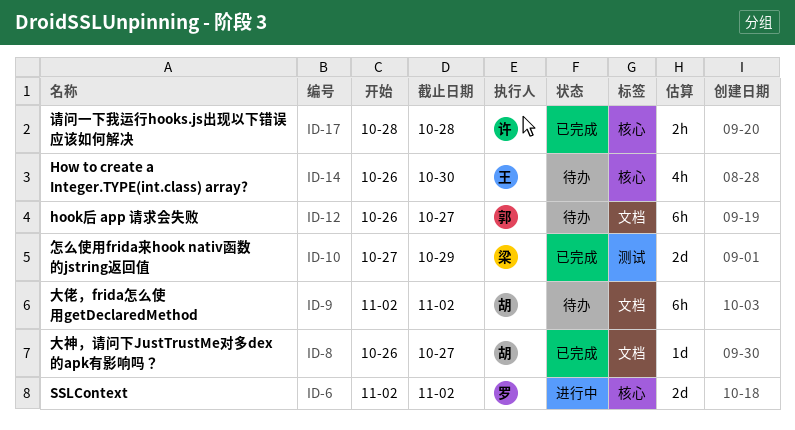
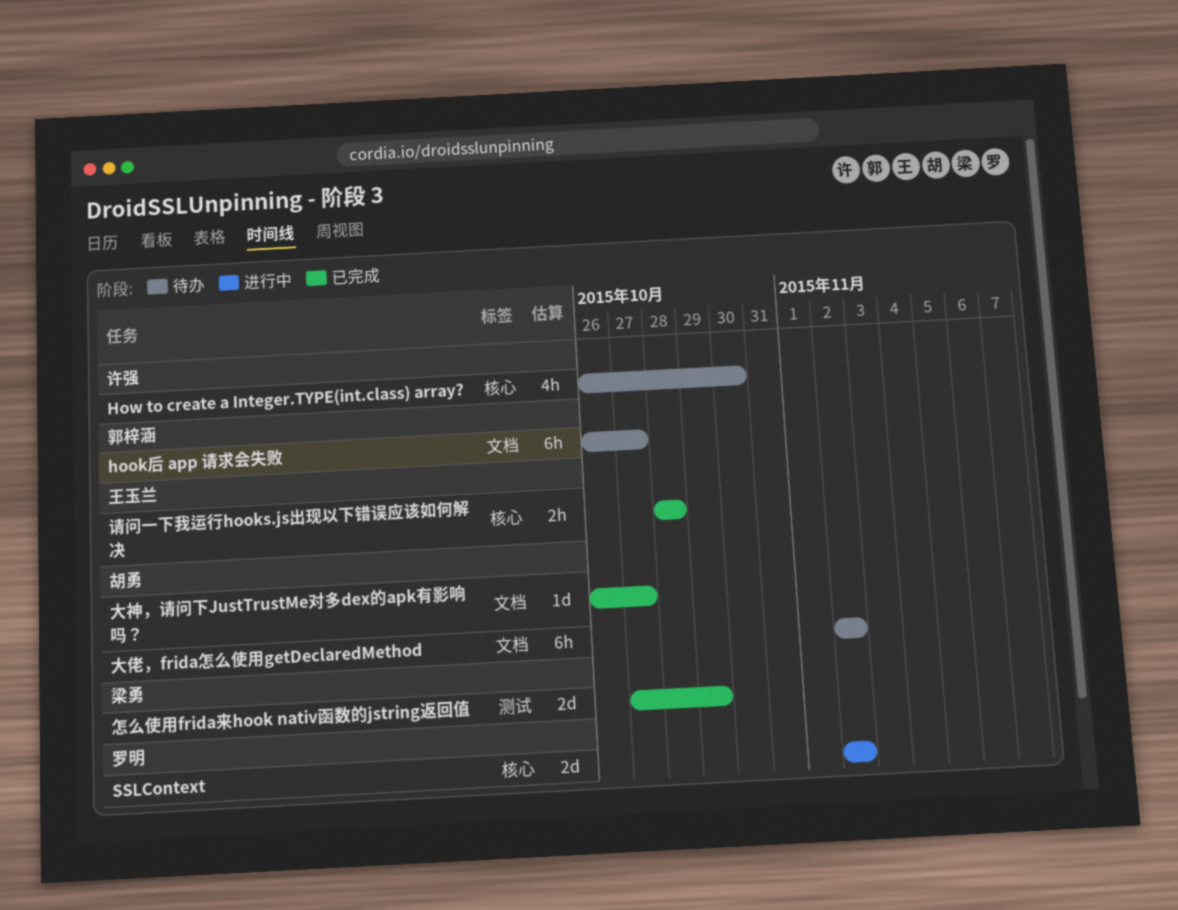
How to create a Integer.TYPE(int.class) array?, owner: 王玉兰 -> 许强
请问一下我运行hooks.js出现以下错误应该如何解决, owner: 许强 -> 王玉兰

